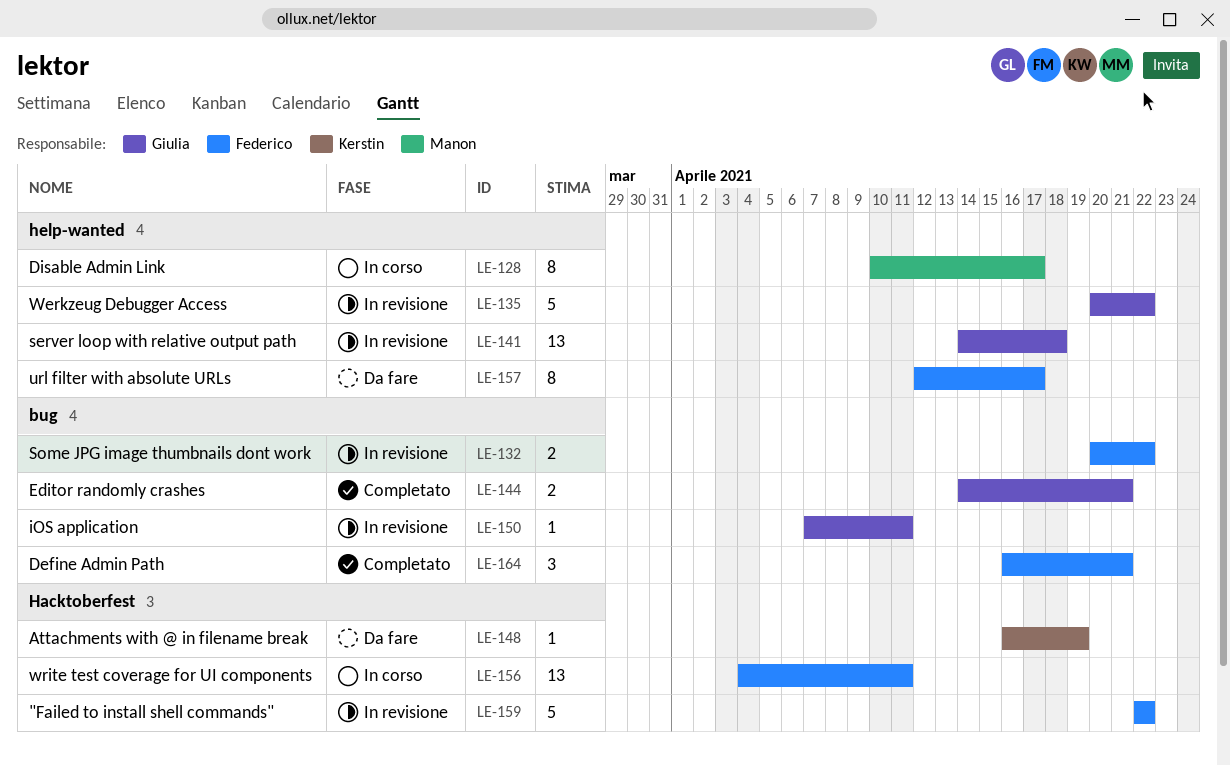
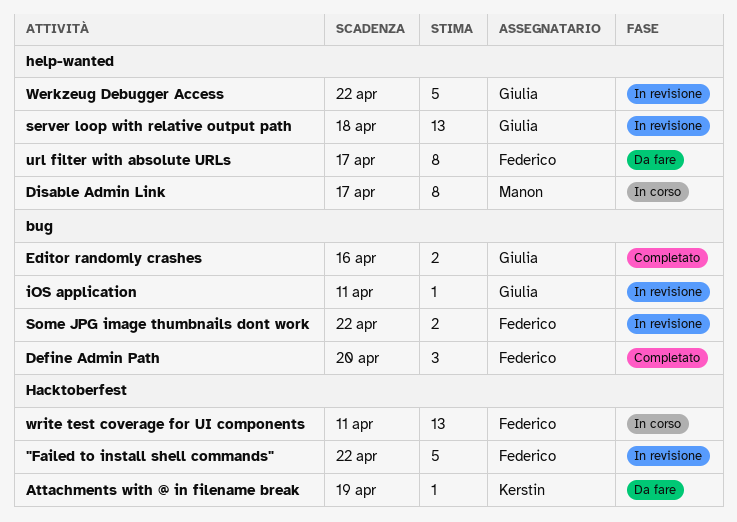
Define Admin Path, due: Apr 21 -> Apr 20
Editor randomly crashes, due: Apr 21 -> Apr 16

